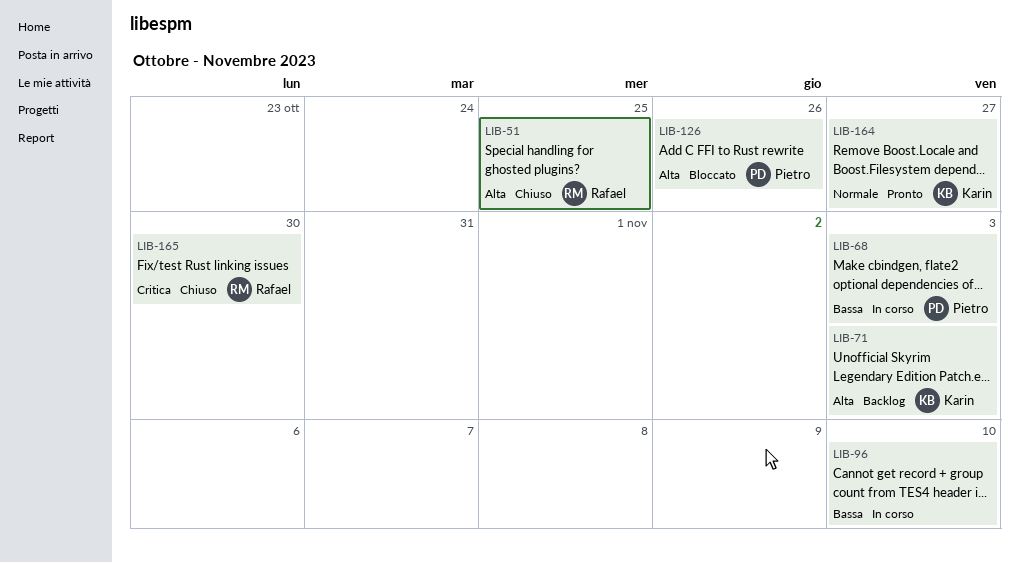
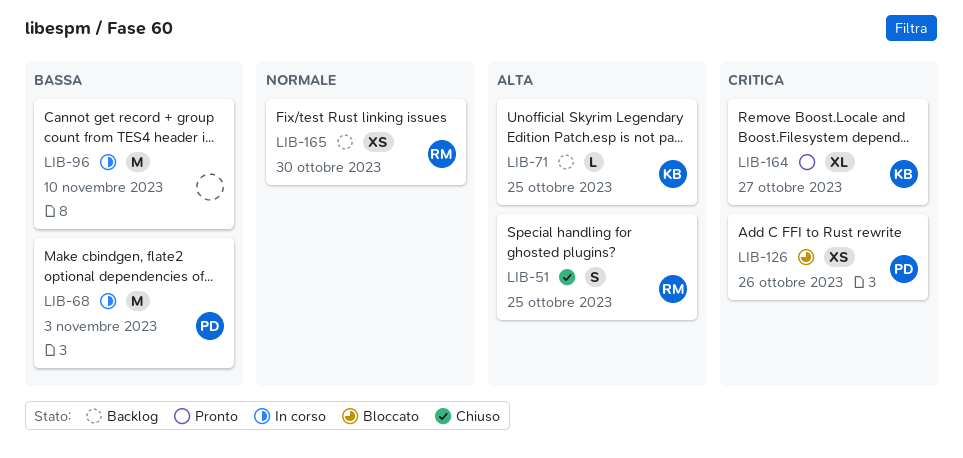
LIB-71, due: Nov 3 -> Oct 25
LIB-126, priority: Alta -> Critica
LIB-164, priority: Normale -> Critica
LIB-165, status: Chiuso -> Backlog
LIB-165, priority: Critica -> Normale

